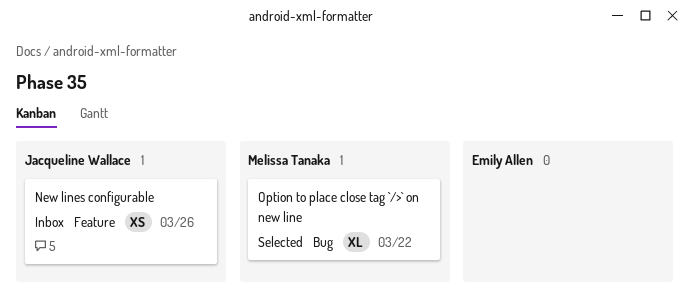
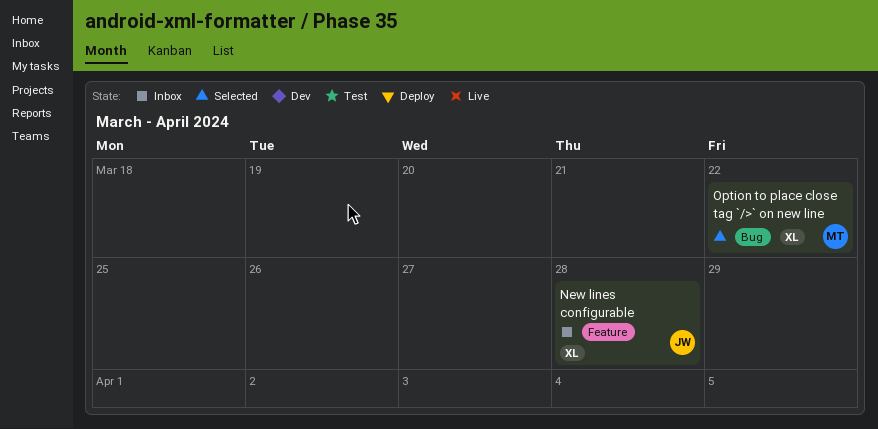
New lines configurable, estimate: XS -> XL
New lines configurable, due: Mar 26 -> Mar 28

